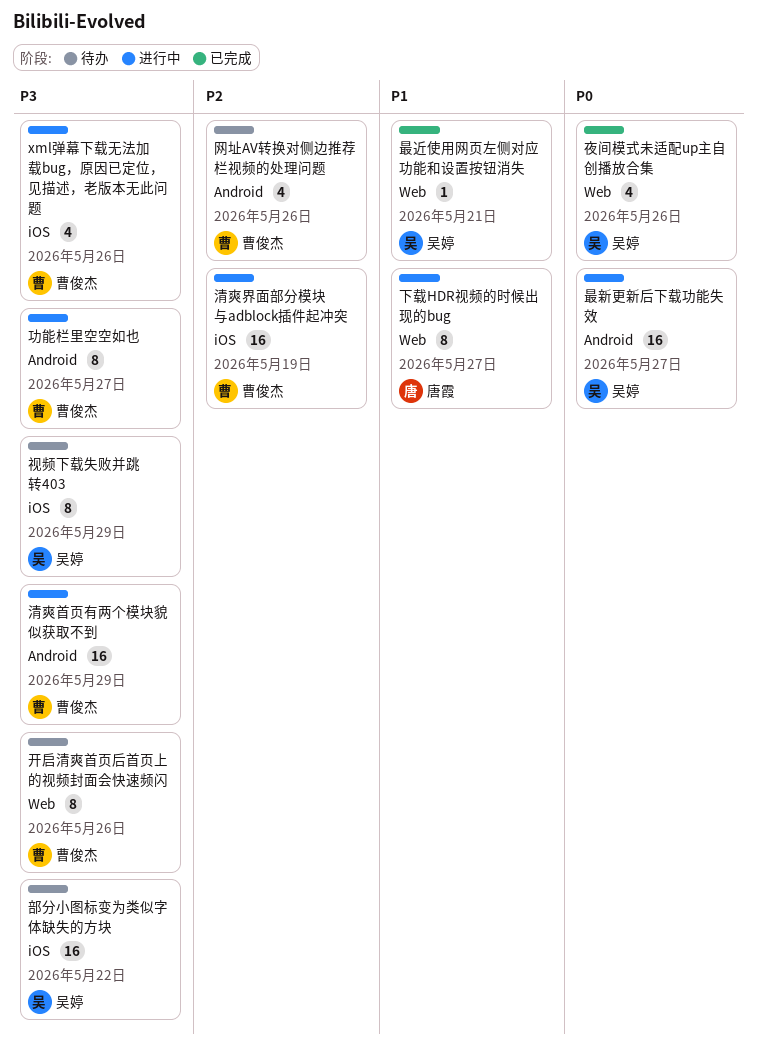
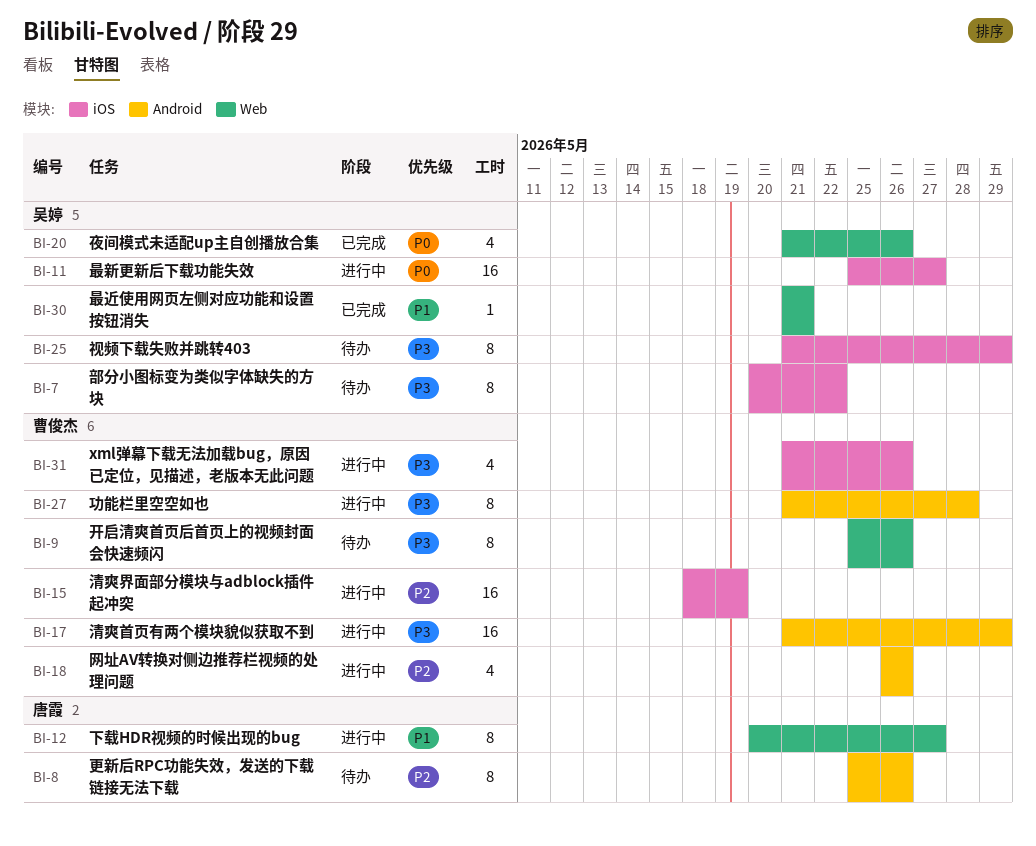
功能栏里空空如也, due: May 27 -> May 28
更新后RPC功能失效，发送的下载链接无法下载: none -> present
最新更新后下载功能失效, label: Android -> iOS
网址AV转换对侧边推荐栏视频的处理问题, status: 待办 -> 进行中
部分小图标变为类似字体缺失的方块, estimate: 16 -> 8

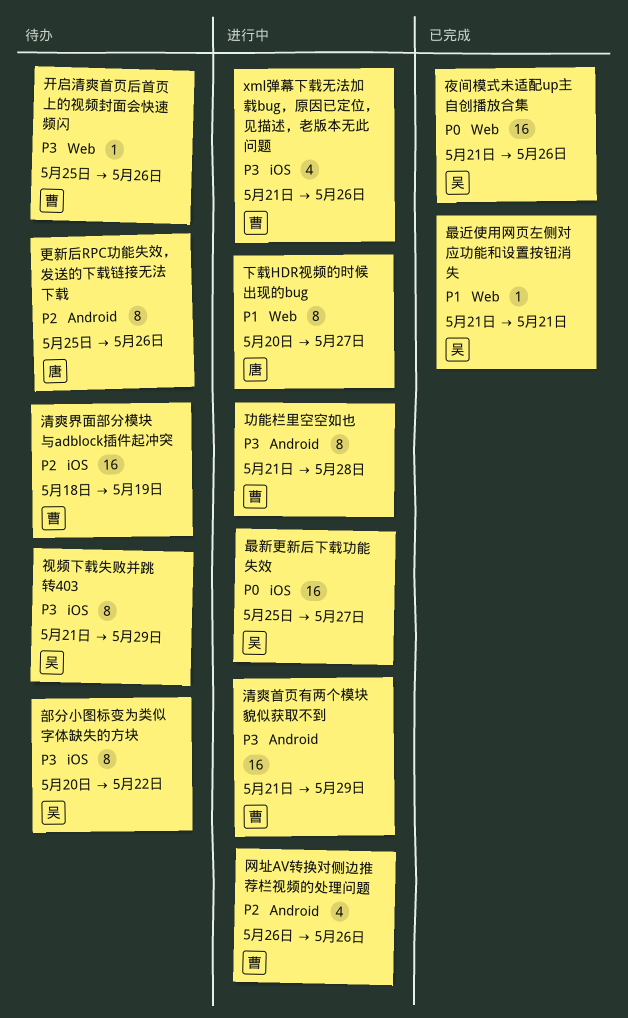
夜间模式未适配up主自创播放合集, estimate: 4 -> 16
开启清爽首页后首页上的视频封面会快速频闪, estimate: 8 -> 1
清爽界面部分模块与adblock插件起冲突, status: 进行中 -> 待办

